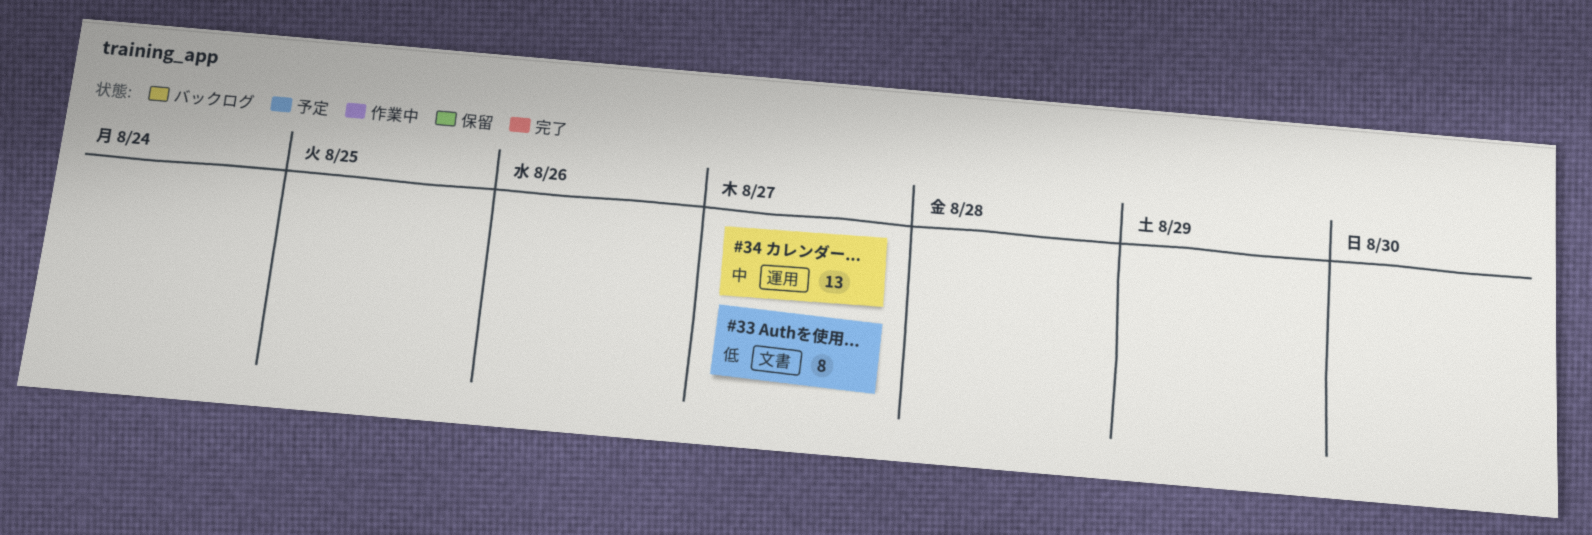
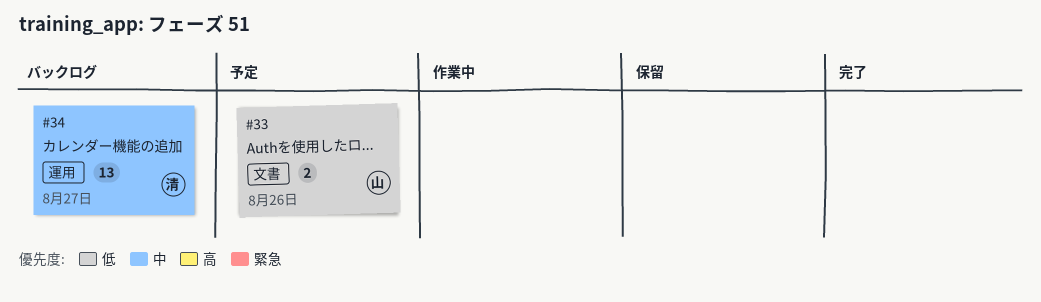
#33, estimate: 8 -> 2
#33, due: Aug 27 -> Aug 26

